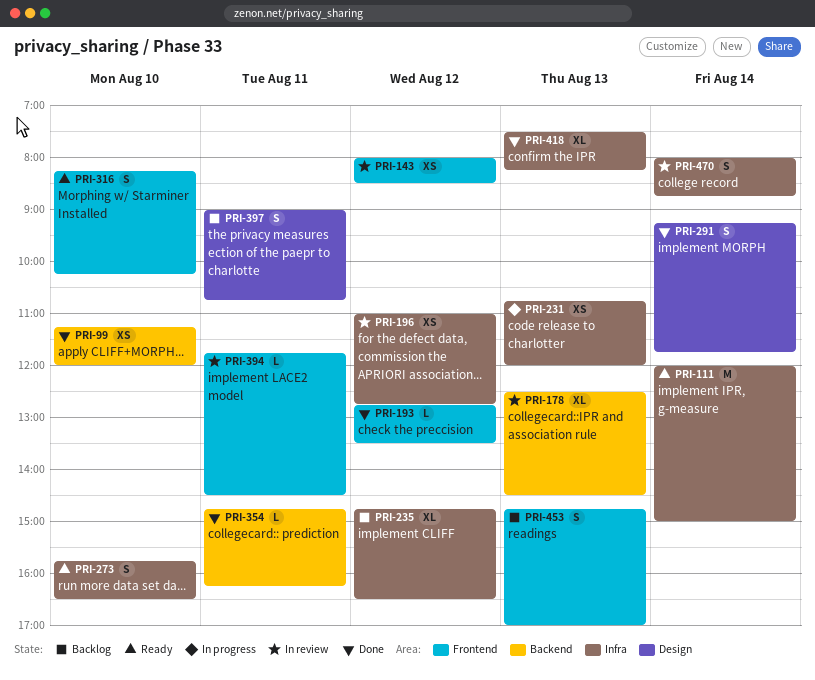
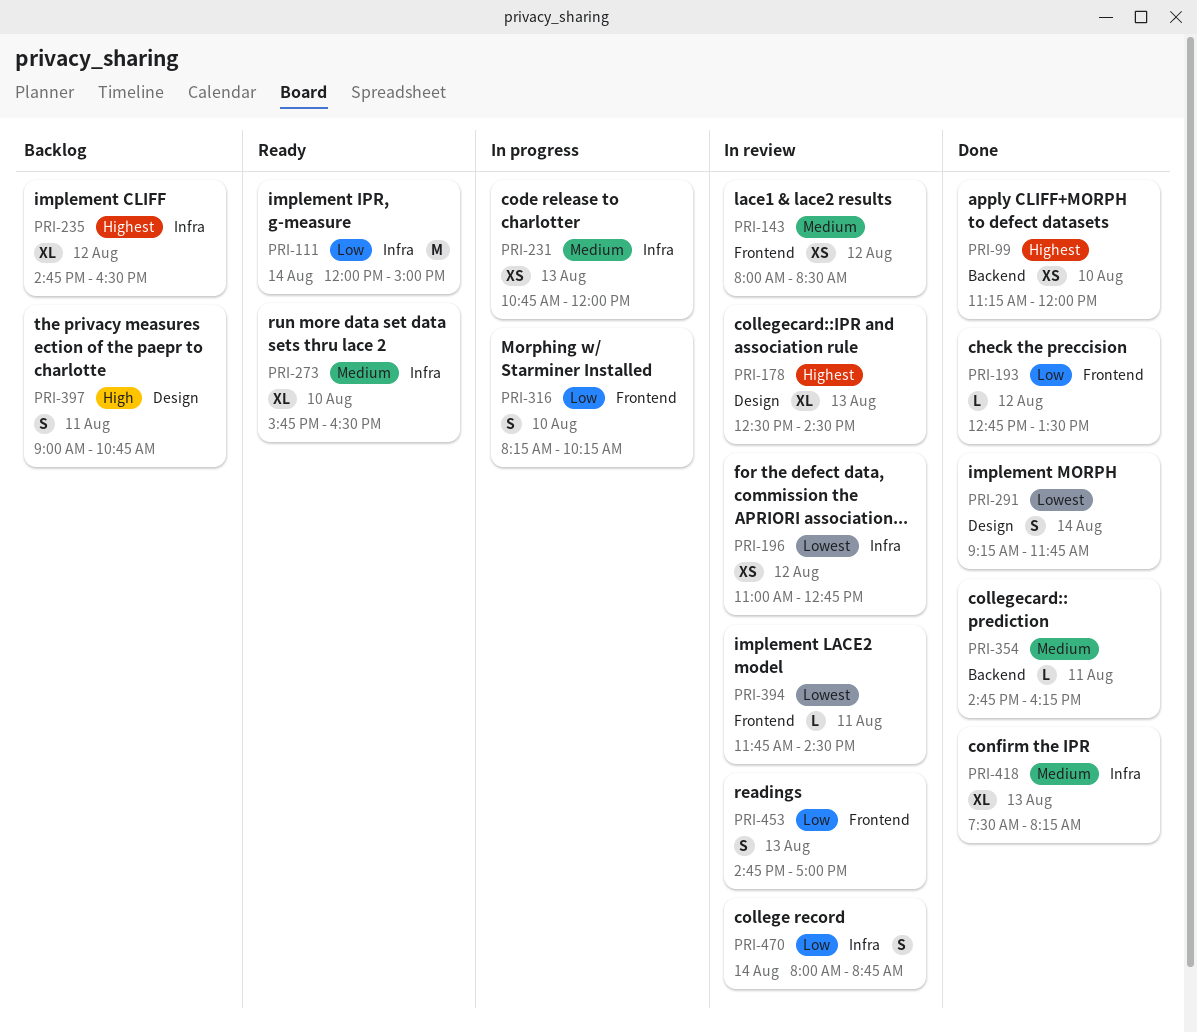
PRI-178, label: Backend -> Design
PRI-273, estimate: S -> XL
PRI-316, status: Ready -> In progress
PRI-453, status: Backlog -> In review

